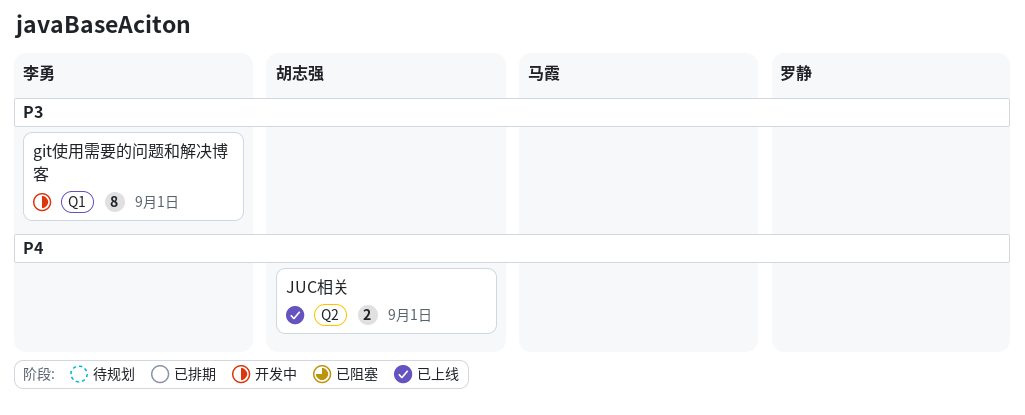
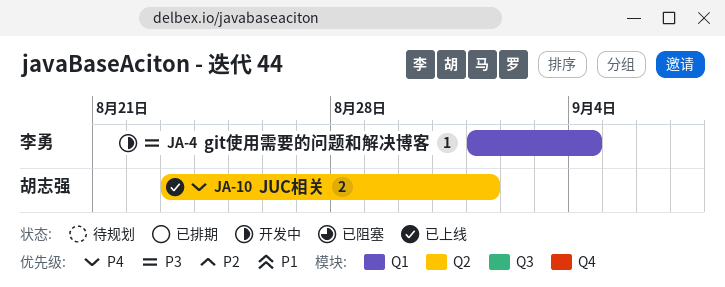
git使用需要的问题和解决博客, estimate: 8 -> 1
git使用需要的问题和解决博客, due: Sep 1 -> Sep 4

